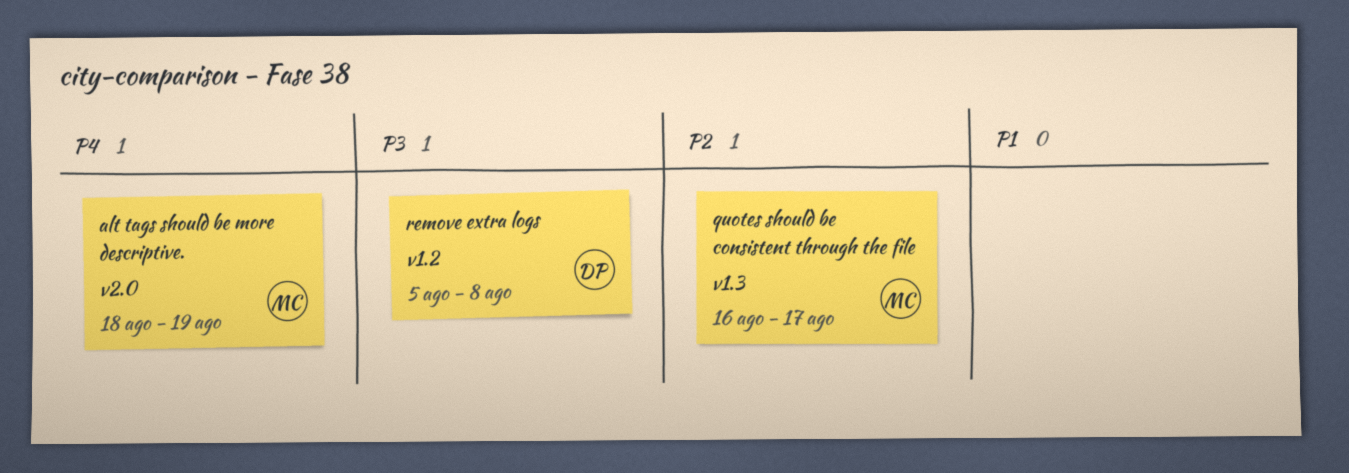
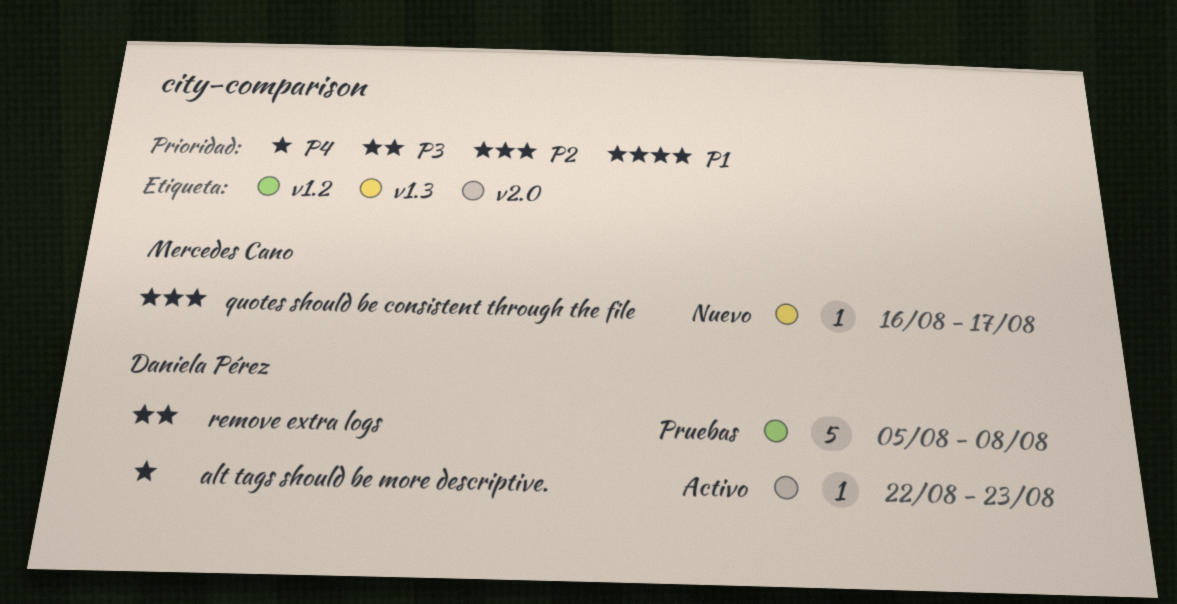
alt tags should be more descriptive., owner: Mercedes Cano -> Daniela Pérez
alt tags should be more descriptive., start: Aug 18 -> Aug 22
alt tags should be more descriptive., due: Aug 19 -> Aug 23

